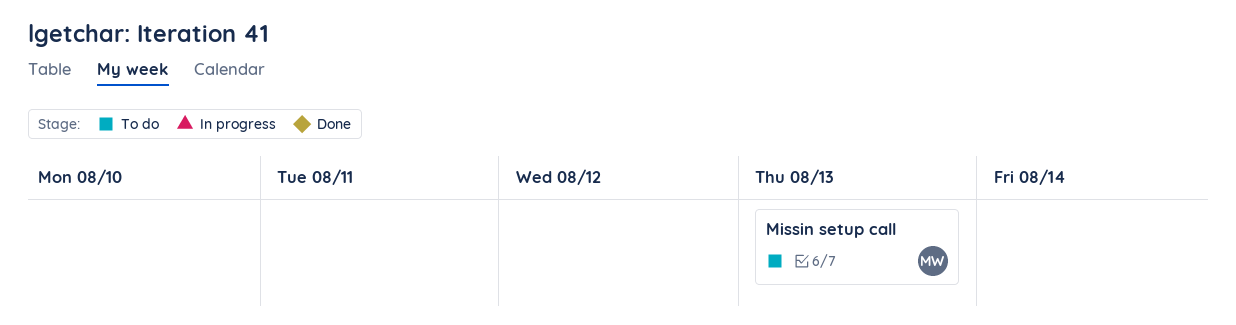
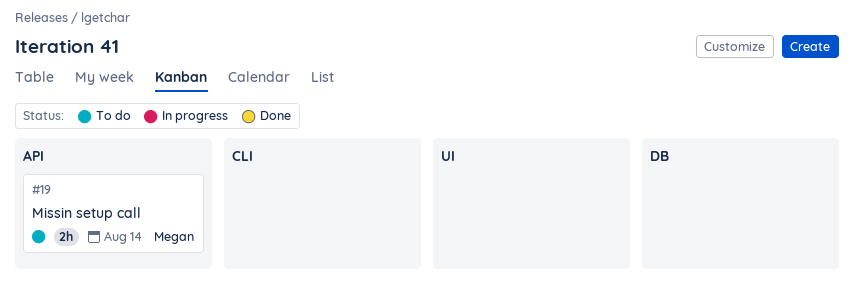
Missin setup call, due: Aug 13 -> Aug 14

